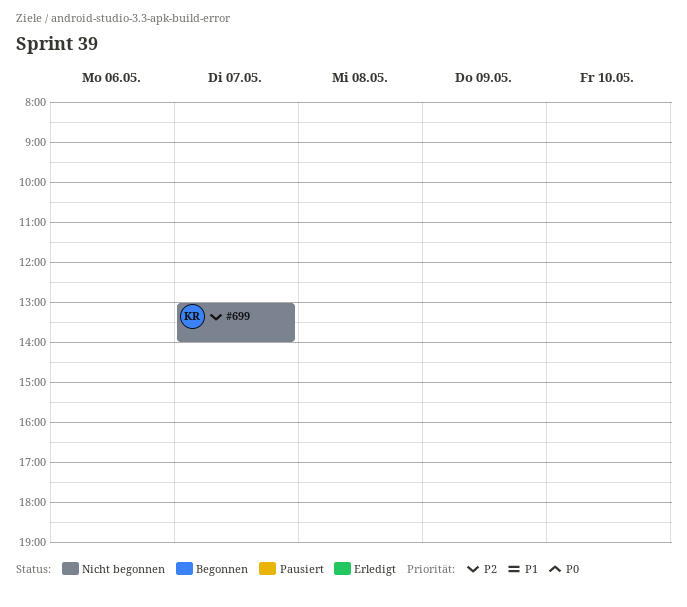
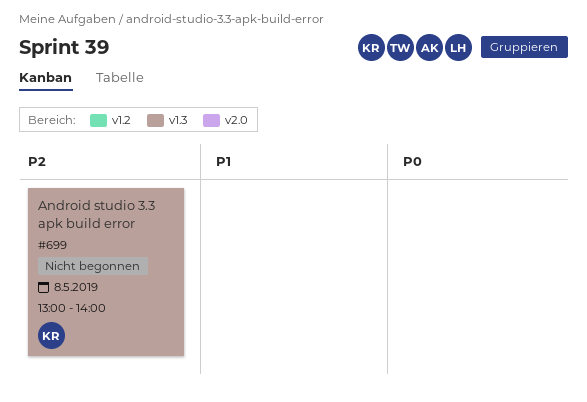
#699, day: May 7 -> May 8

